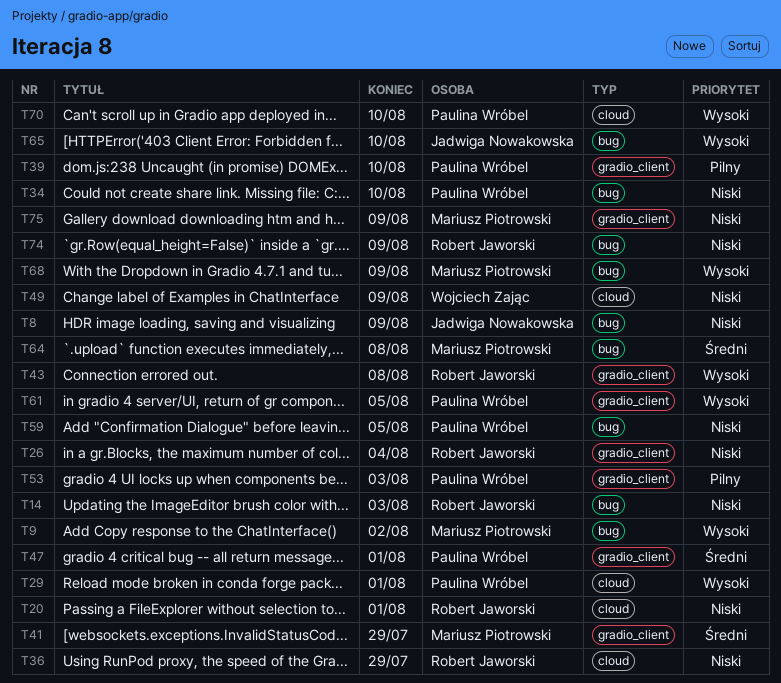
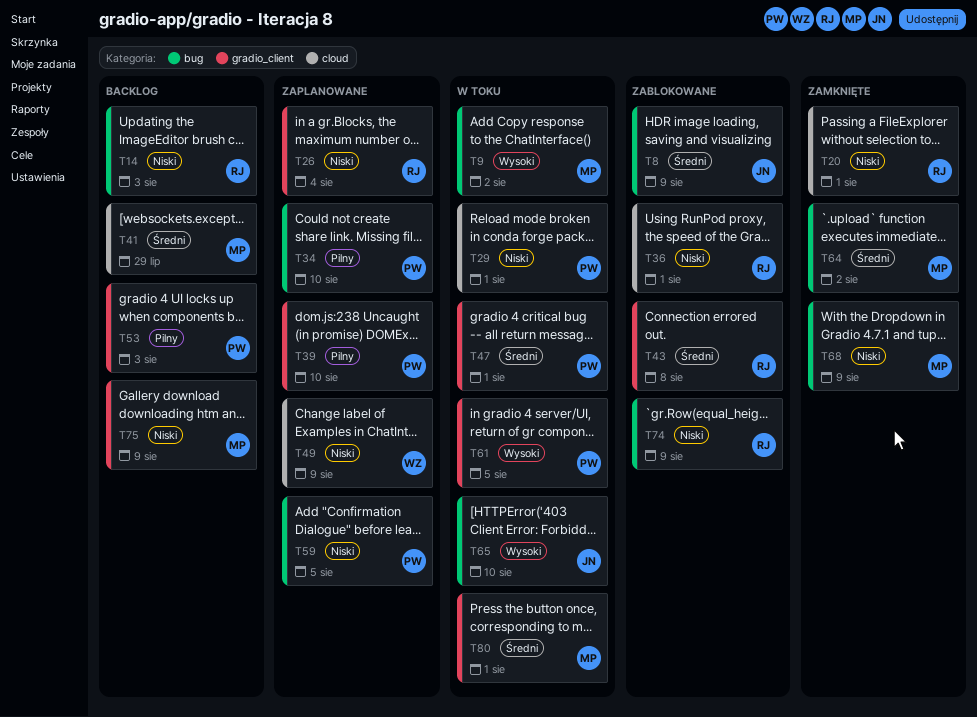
T8, priority: Niski -> Średni
T29, priority: Wysoki -> Niski
T34, priority: Niski -> Pilny
T36, due: Jul 29 -> Aug 1
T41, label: gradio_client -> cloud
T43, priority: Wysoki -> Średni
T64, due: Aug 8 -> Aug 2
T68, priority: Wysoki -> Niski
T70: present -> none
T80: none -> present

